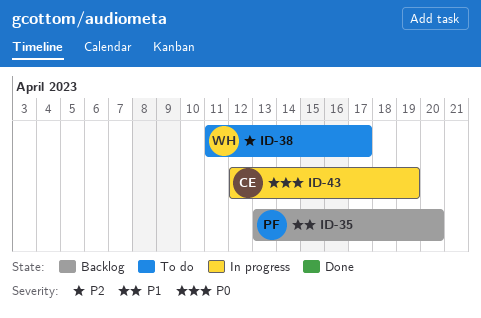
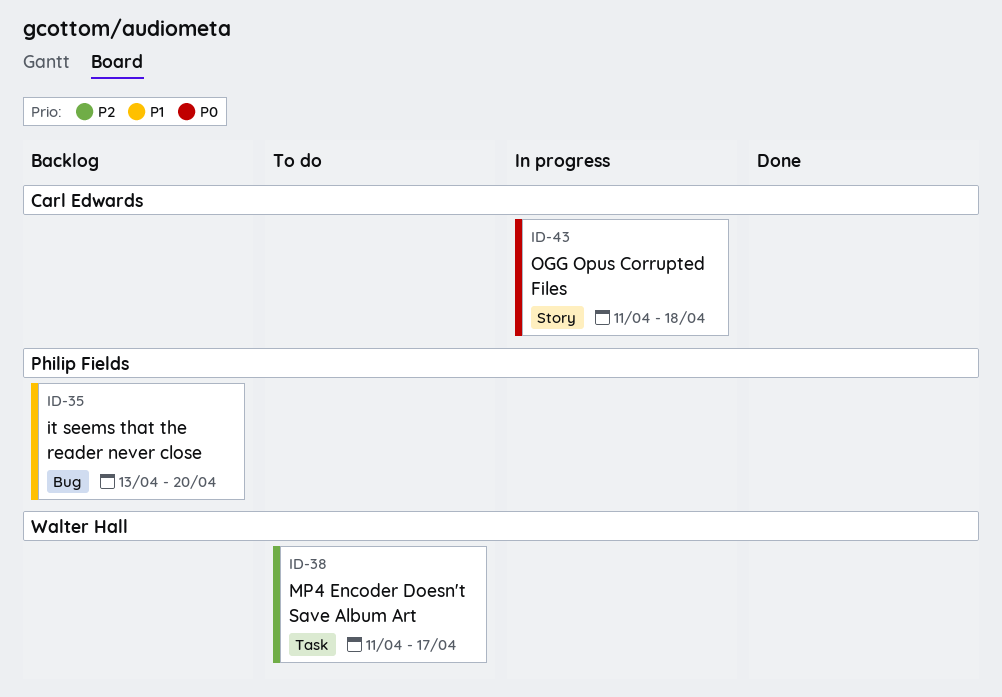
ID-43, start: Apr 12 -> Apr 11
ID-43, due: Apr 19 -> Apr 18

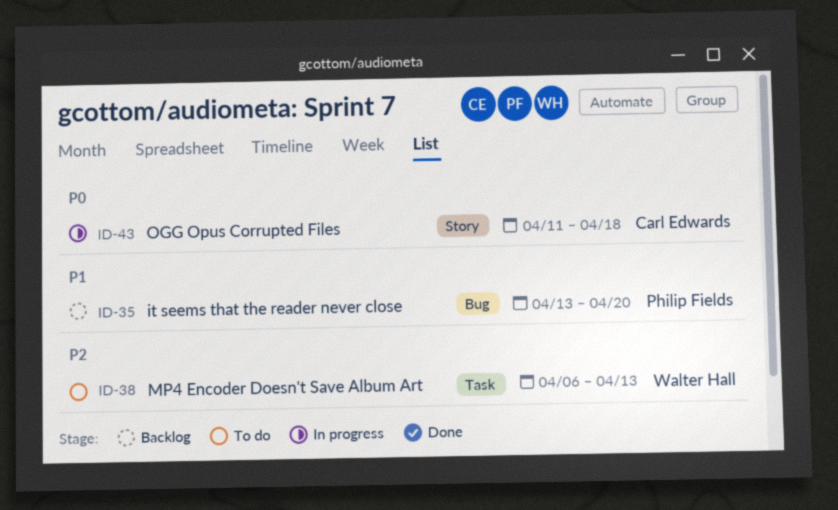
ID-38, start: Apr 11 -> Apr 6
ID-38, due: Apr 17 -> Apr 13

